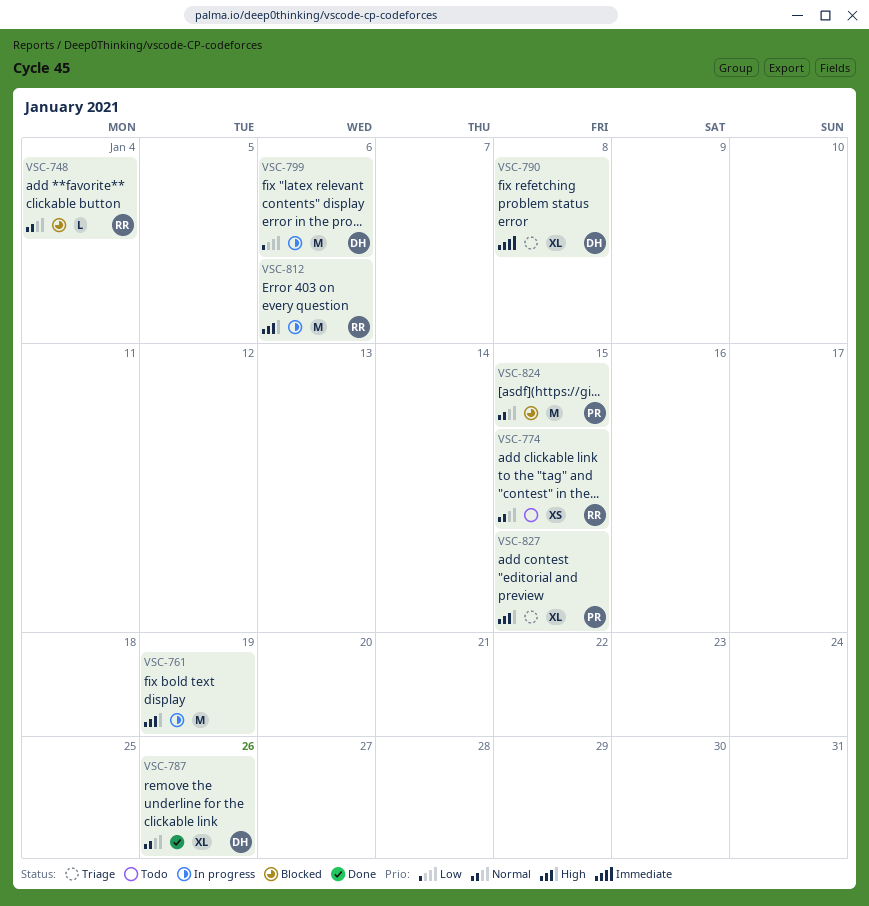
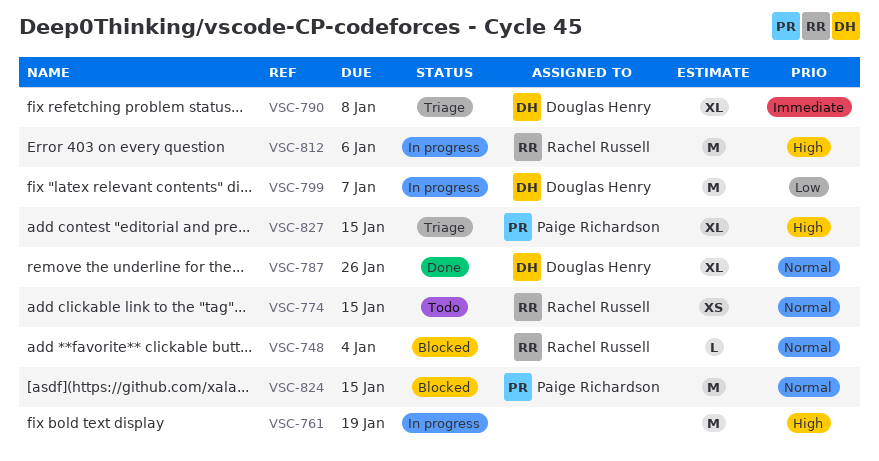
VSC-799, due: Jan 6 -> Jan 7

